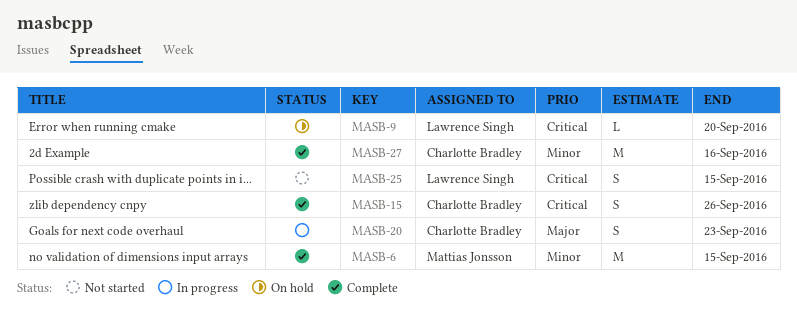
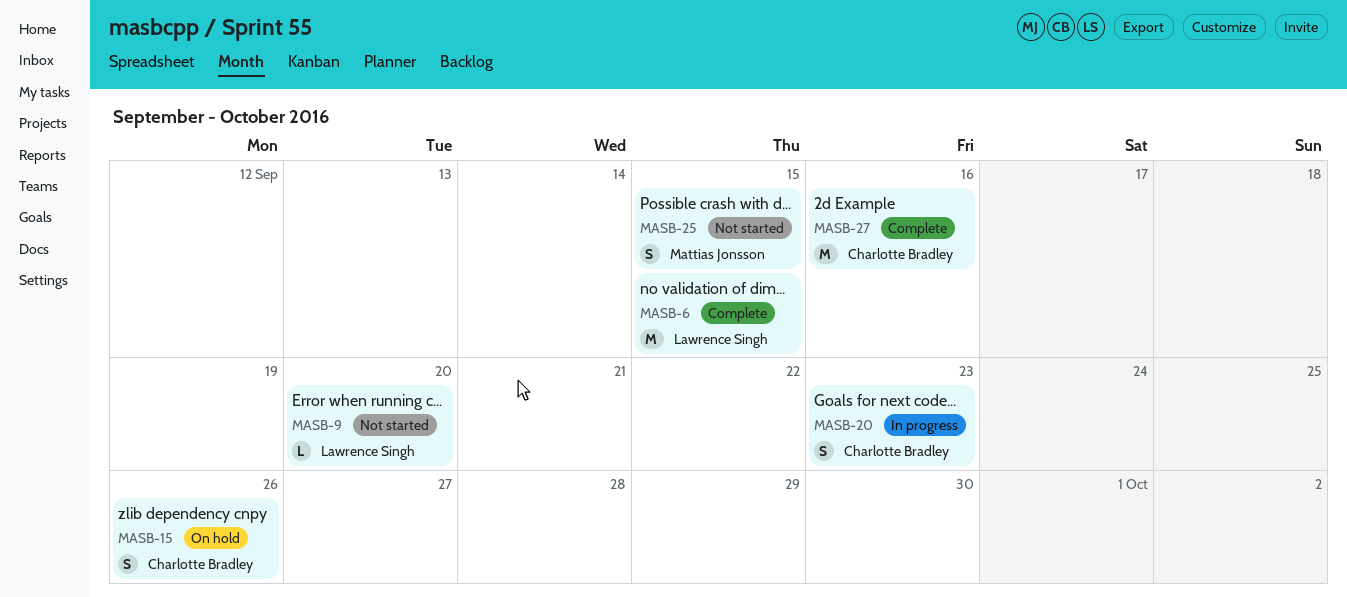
MASB-6, owner: Mattias Jonsson -> Lawrence Singh
MASB-9, status: On hold -> Not started
MASB-15, status: Complete -> On hold
MASB-25, owner: Lawrence Singh -> Mattias Jonsson

